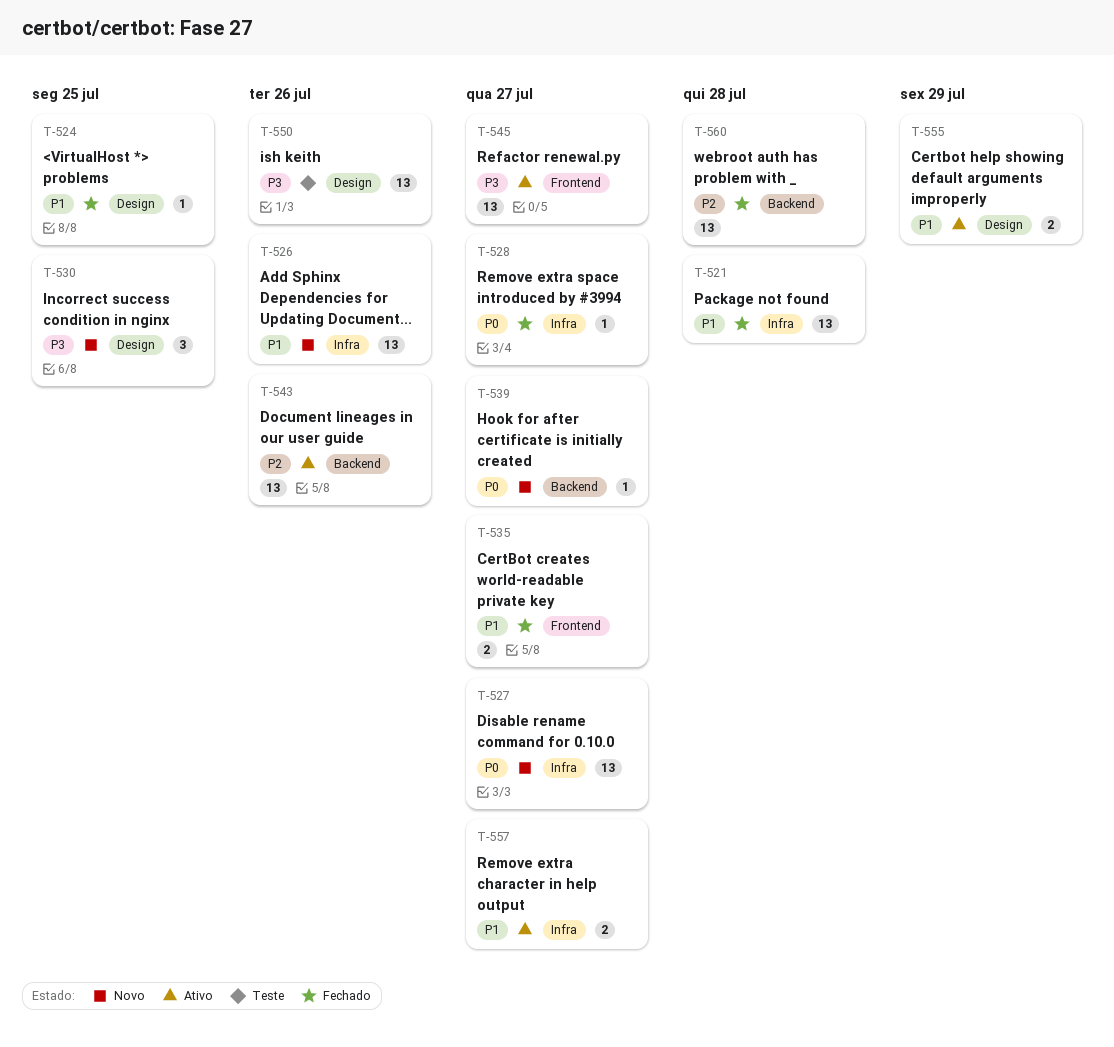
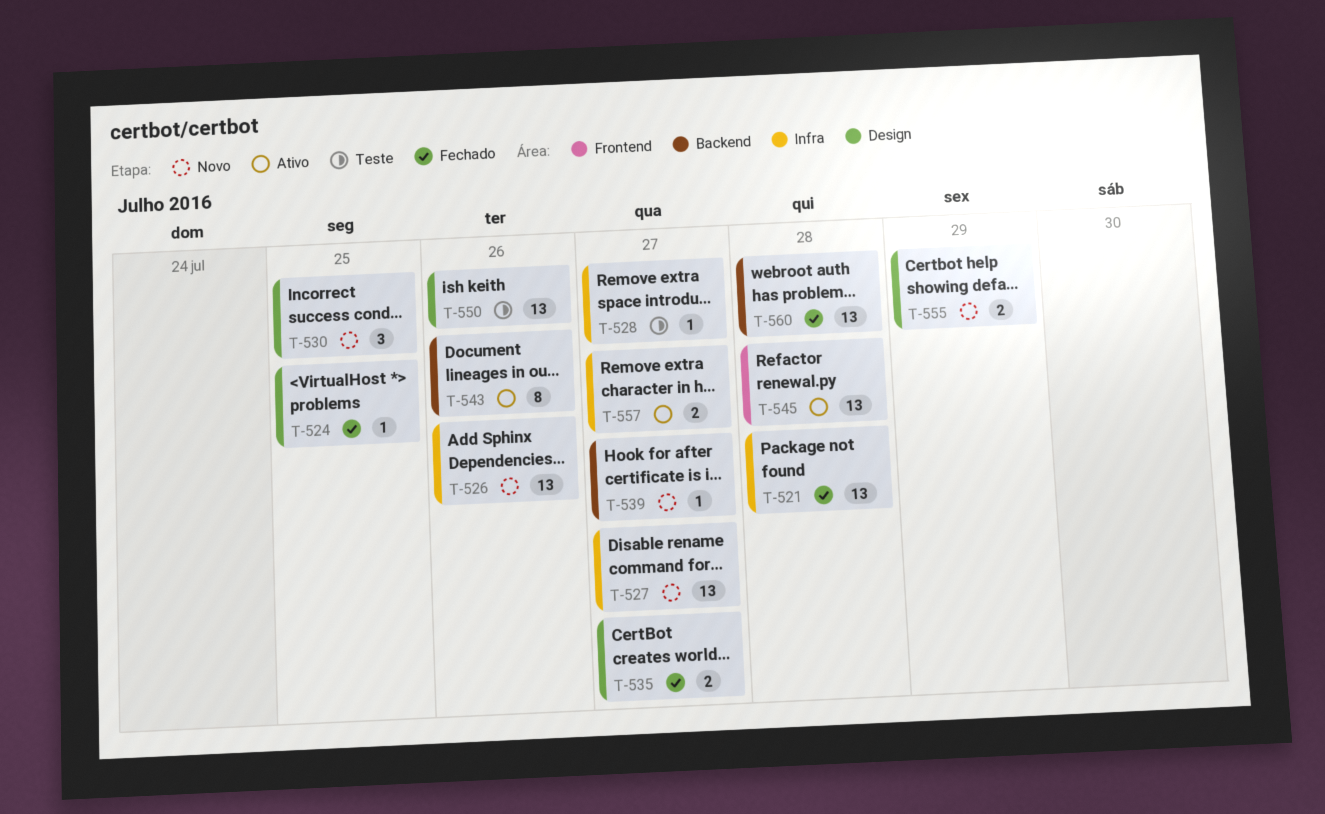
T-528, status: Fechado -> Teste
T-535, label: Frontend -> Design
T-543, estimate: 13 -> 8
T-545, due: Jul 27 -> Jul 28
T-555, status: Ativo -> Novo

